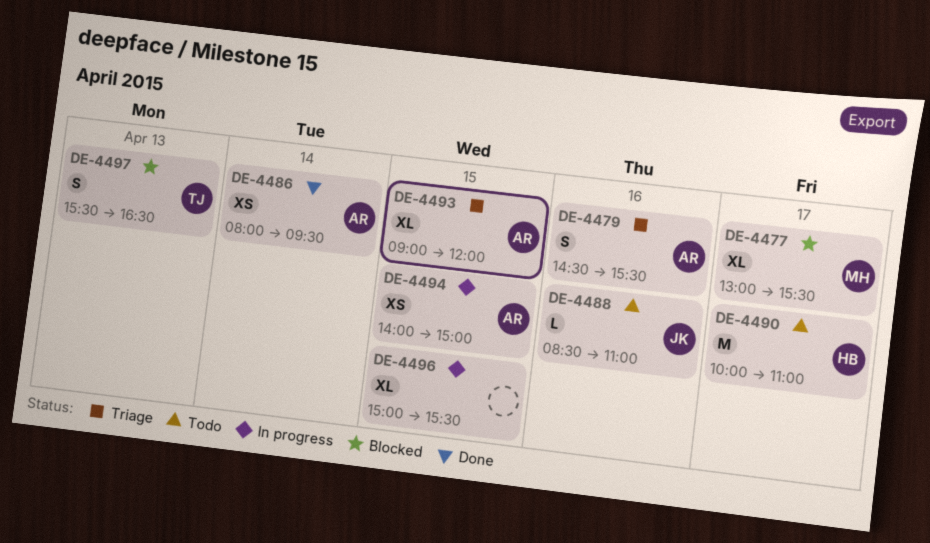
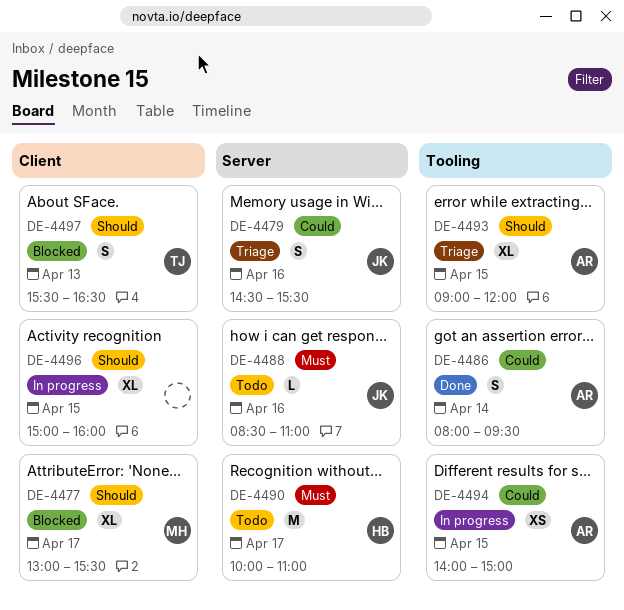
DE-4479, owner: AR -> JK
DE-4486, estimate: XS -> S
DE-4496, ends: 15:30 -> 16:00

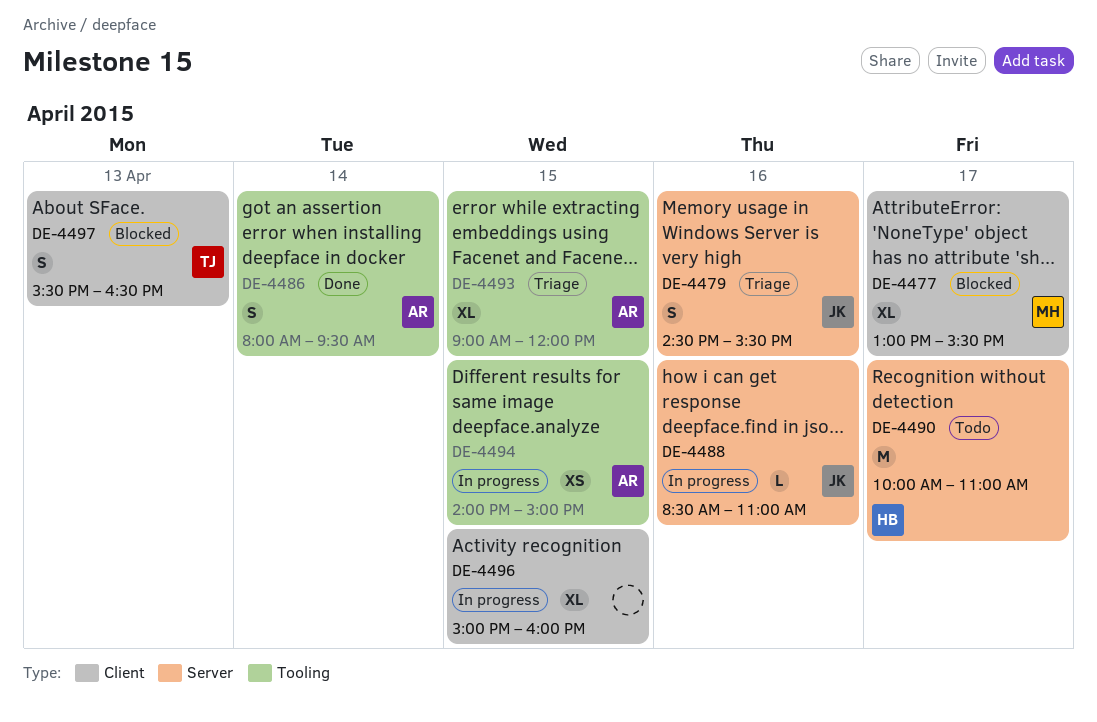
DE-4488, status: Todo -> In progress

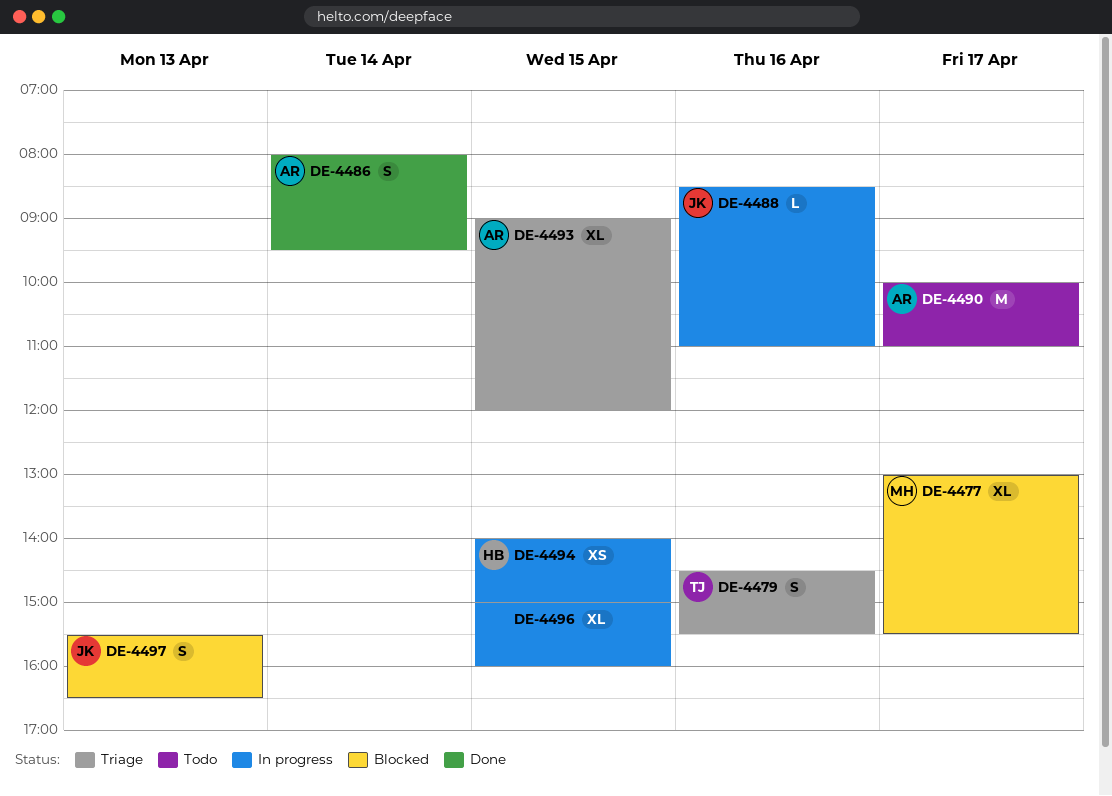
DE-4479, owner: JK -> TJ
DE-4490, owner: HB -> AR
DE-4494, owner: AR -> HB
DE-4497, owner: TJ -> JK

